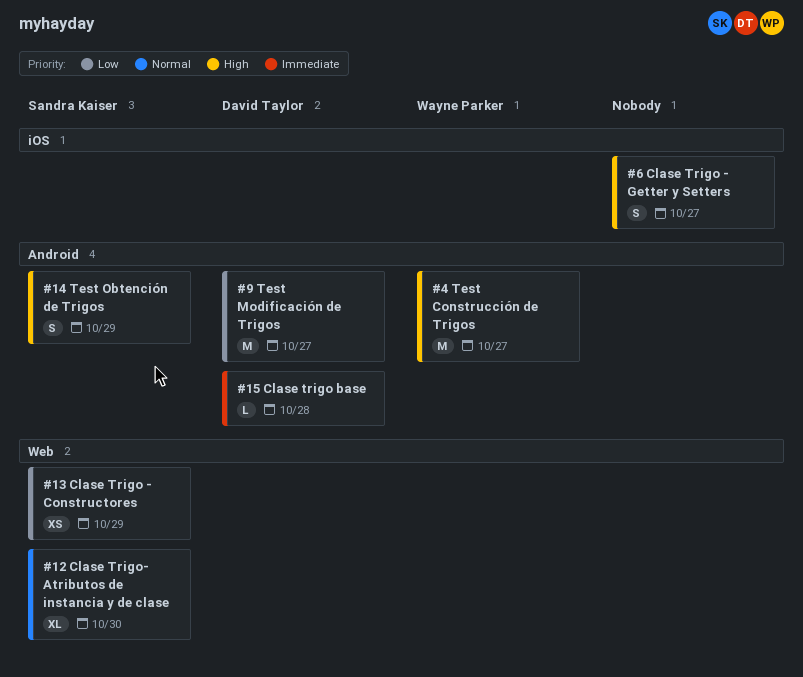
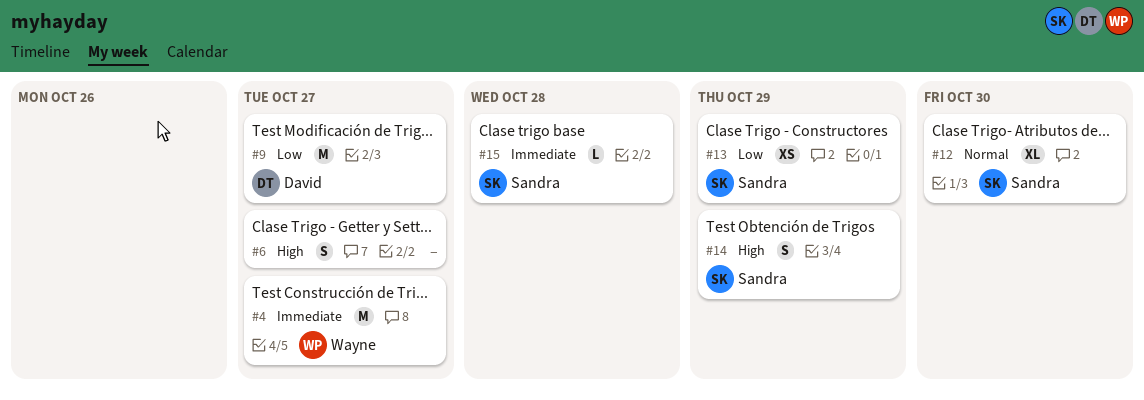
#4, priority: High -> Immediate
#15, owner: David Taylor -> Sandra Kaiser

